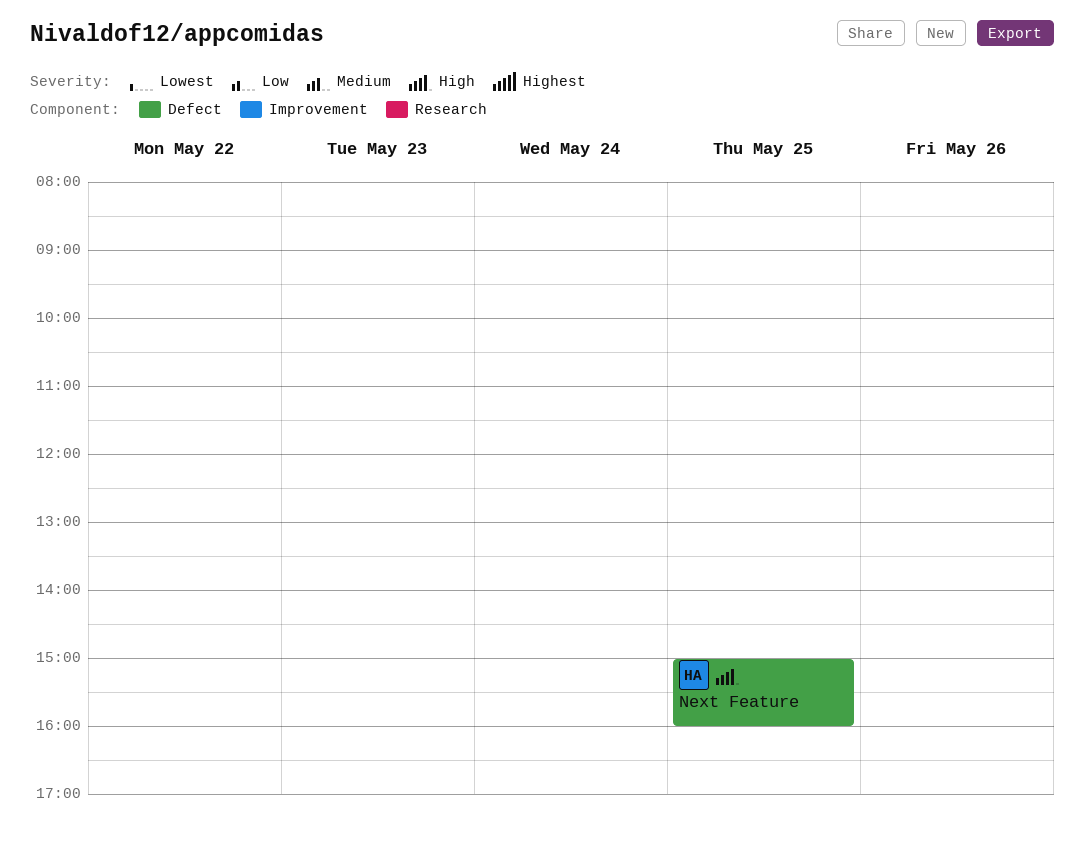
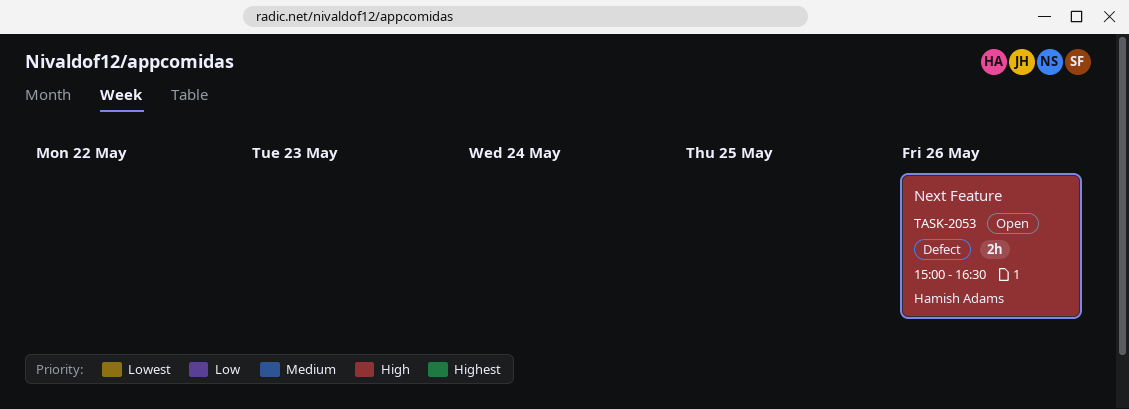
Next Feature, day: May 25 -> May 26
Next Feature, ends: 16:00 -> 16:30

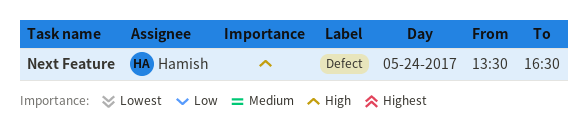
Next Feature, day: May 26 -> May 24
Next Feature, begins: 15:00 -> 13:30

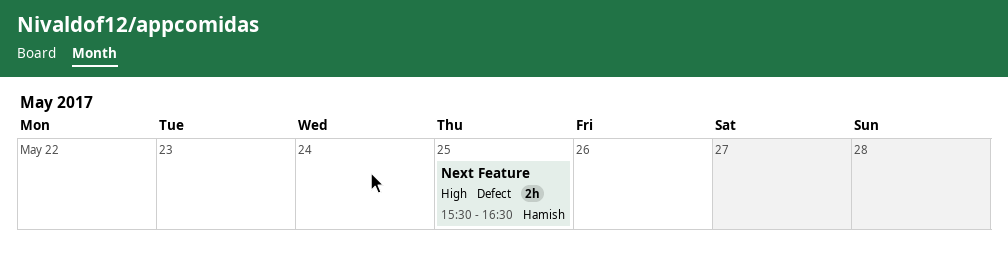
Next Feature, day: May 24 -> May 25
Next Feature, begins: 13:30 -> 15:30

